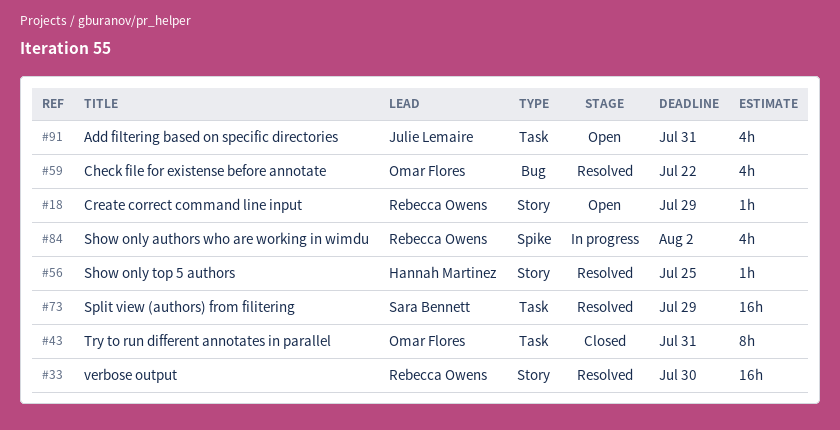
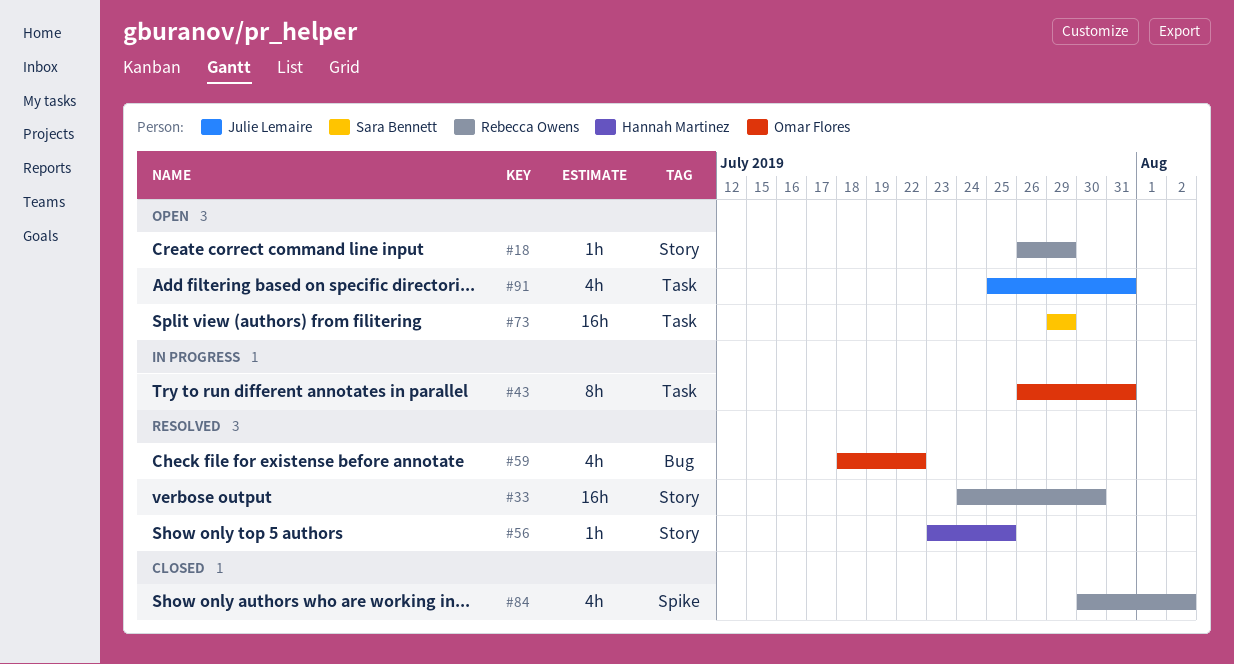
#43, status: Closed -> In progress
#73, status: Resolved -> Open
#84, status: In progress -> Closed

